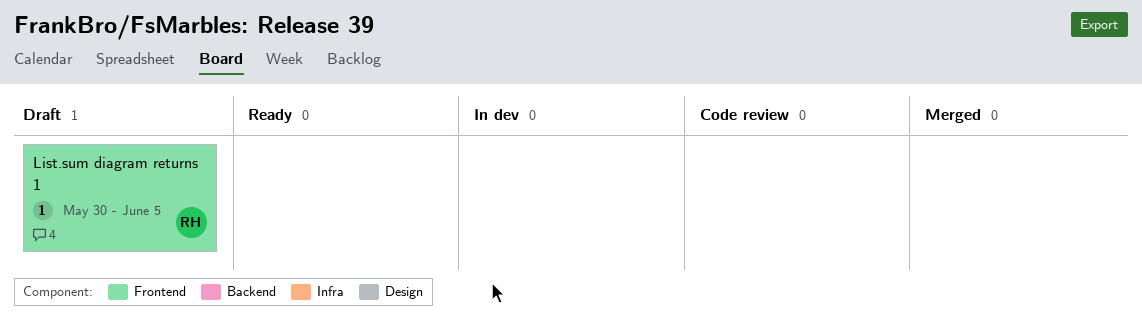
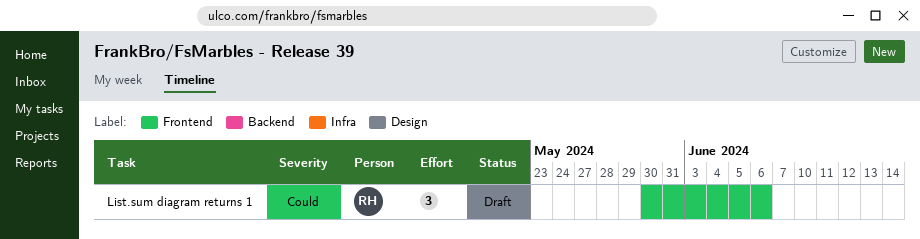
List.sum diagram returns 1, estimate: 1 -> 3
List.sum diagram returns 1, due: Jun 5 -> Jun 6

